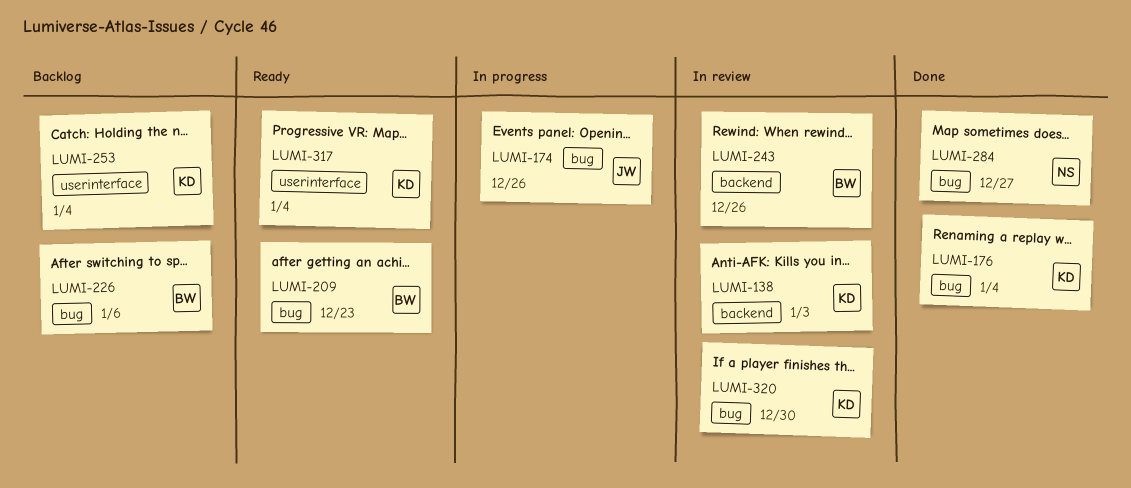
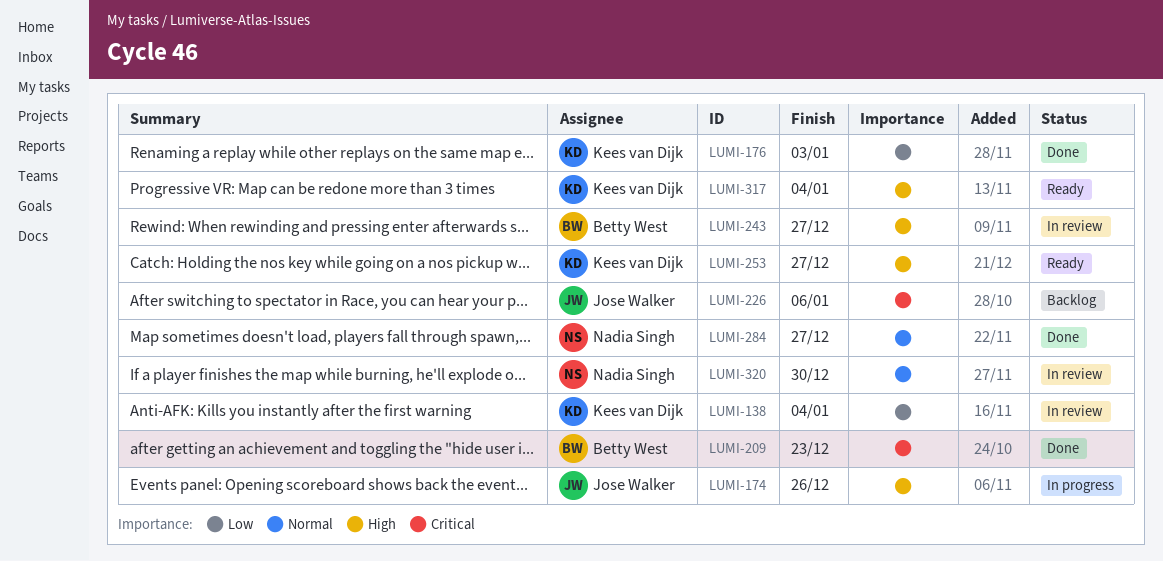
LUMI-138, due: Jan 3 -> Jan 4
LUMI-176, due: Jan 4 -> Jan 3
LUMI-209, status: Ready -> Done
LUMI-226, owner: Betty West -> Jose Walker
LUMI-243, due: Dec 26 -> Dec 27
LUMI-253, status: Backlog -> Ready
LUMI-253, due: Jan 4 -> Dec 27
LUMI-320, owner: Kees van Dijk -> Nadia Singh

